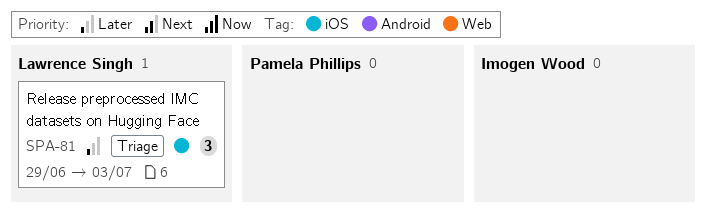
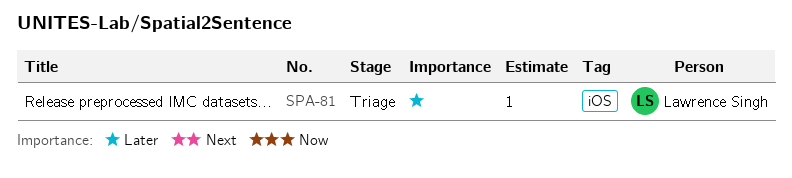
SPA-81, estimate: 3 -> 1

